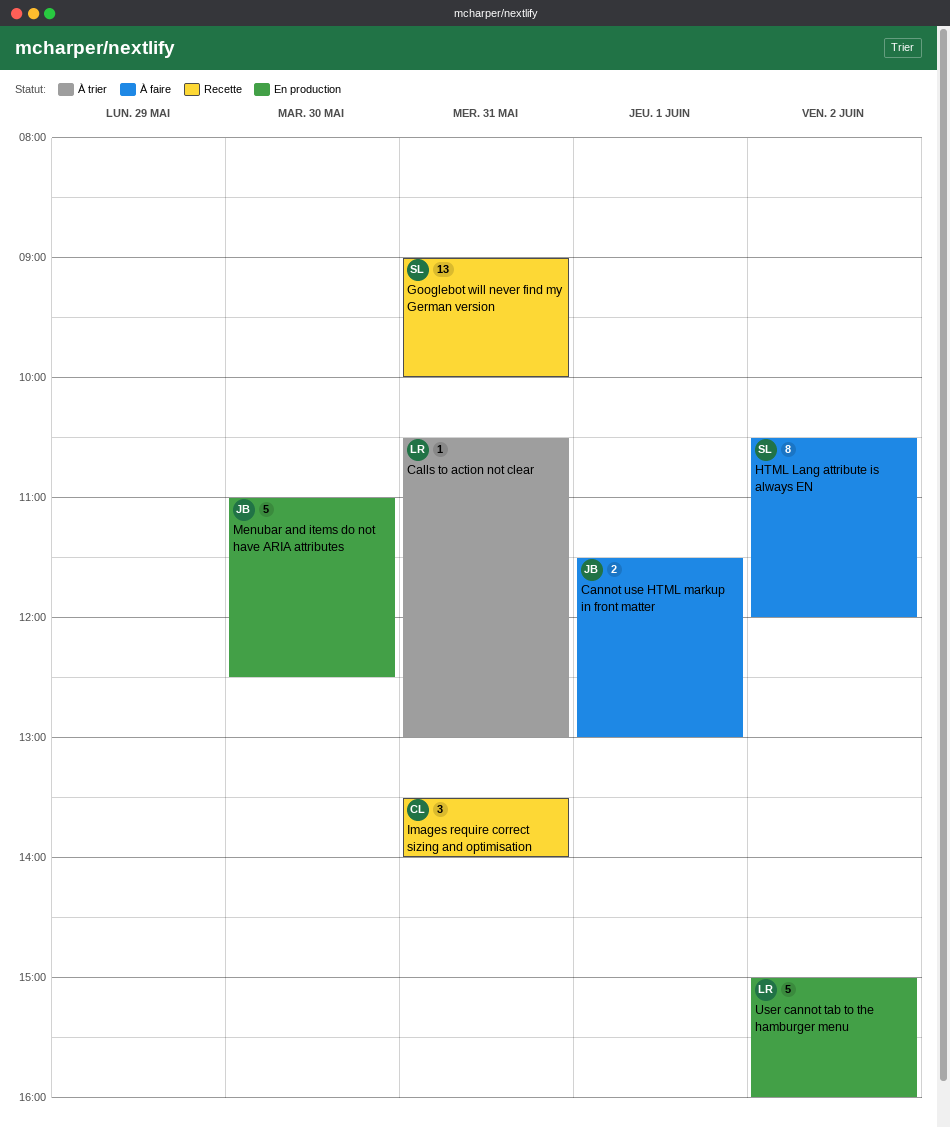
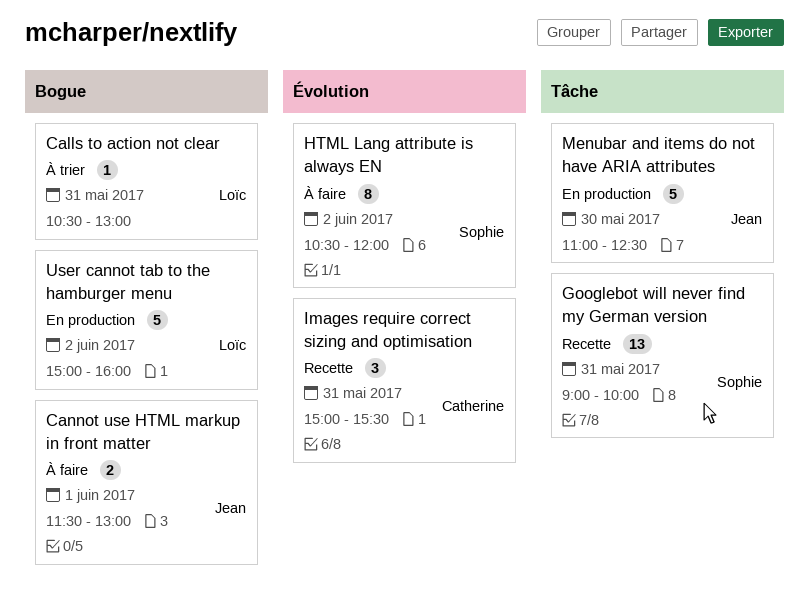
Images require correct sizing and optimisation, begins: 13:30 -> 15:00
Images require correct sizing and optimisation, ends: 14:00 -> 15:30

